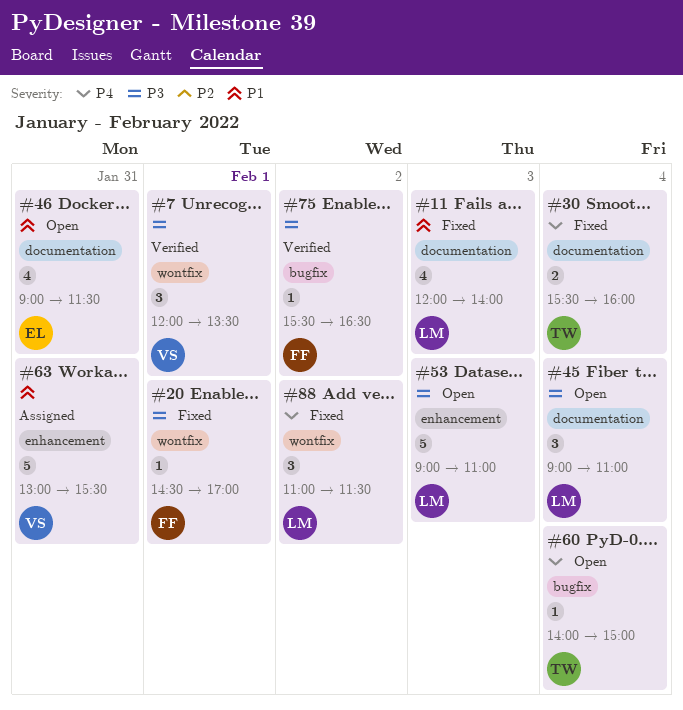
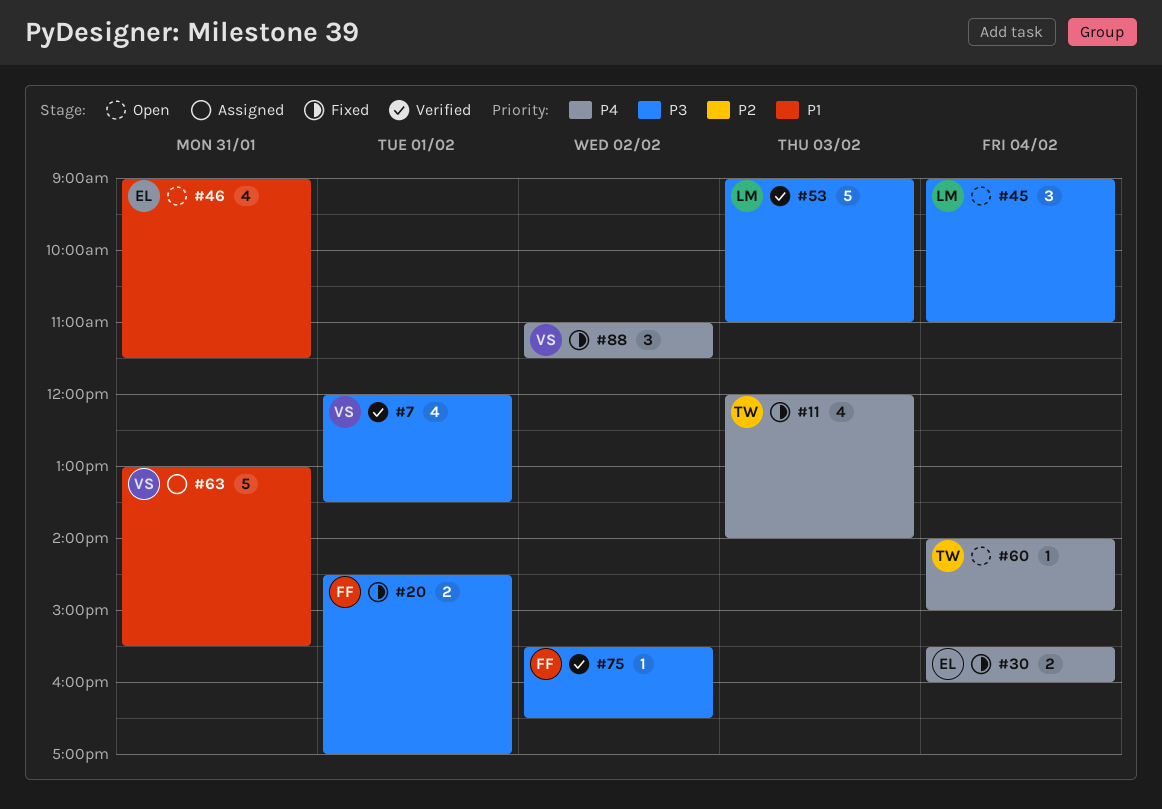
#7, estimate: 3 -> 4
#11, owner: LM -> TW
#11, priority: P1 -> P4
#20, estimate: 1 -> 2
#30, owner: TW -> EL
#53, status: Open -> Verified
#88, owner: LM -> VS

